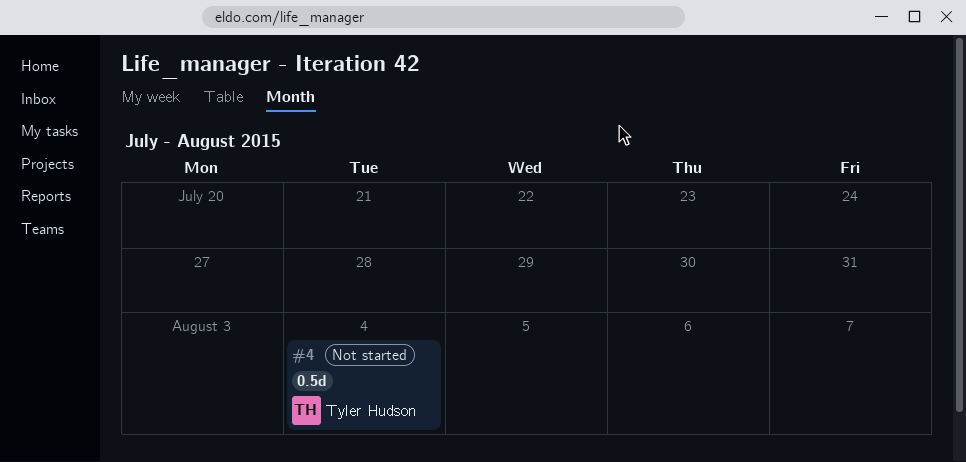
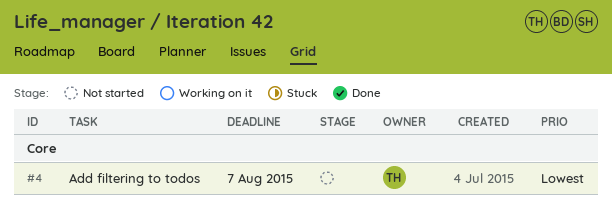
#4, due: Aug 4 -> Aug 7

